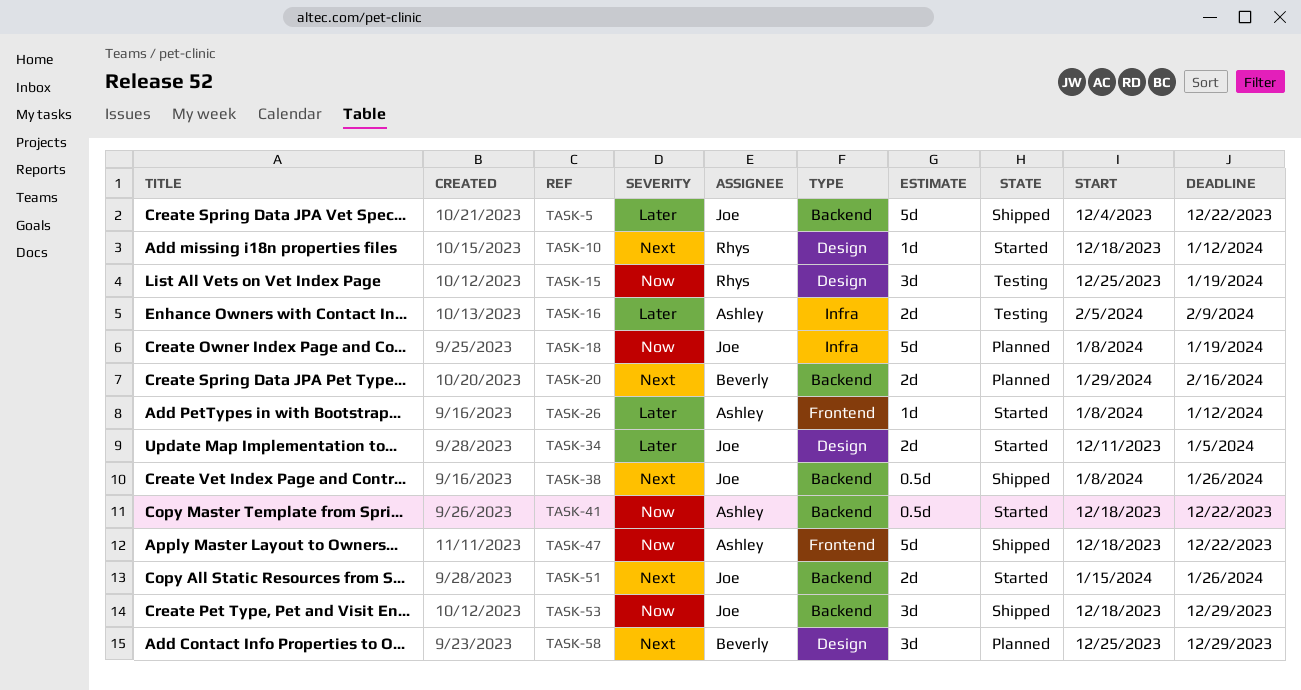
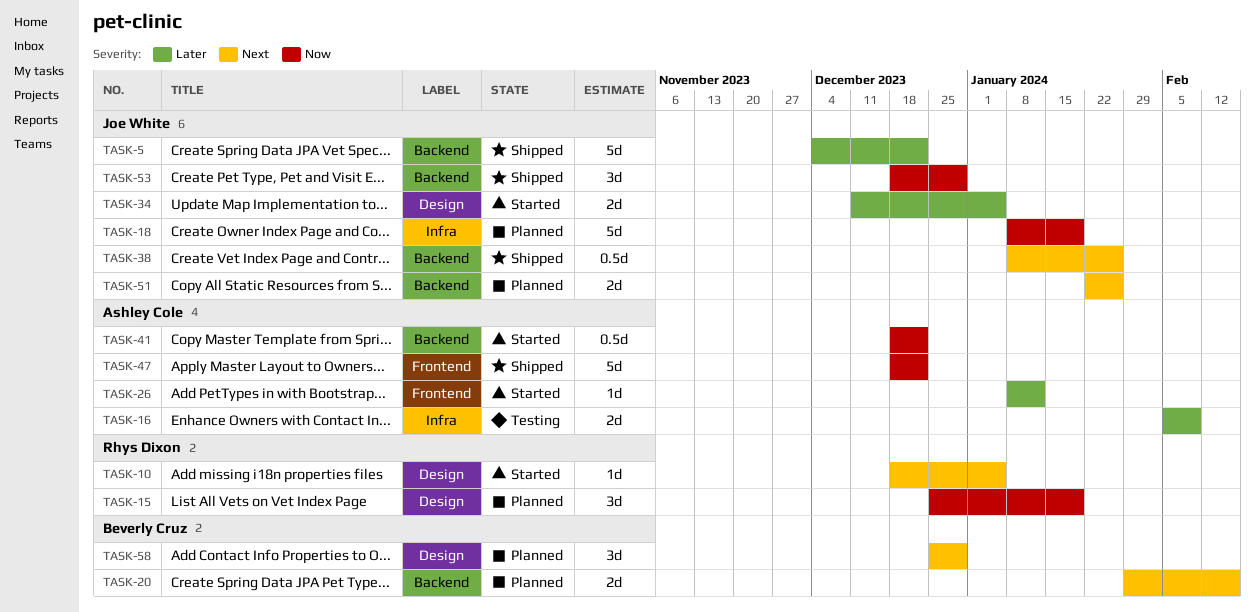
TASK-10, due: Jan 12 -> Jan 5
TASK-15, status: Testing -> Planned
TASK-51, status: Started -> Planned
TASK-51, start: Jan 15 -> Jan 22

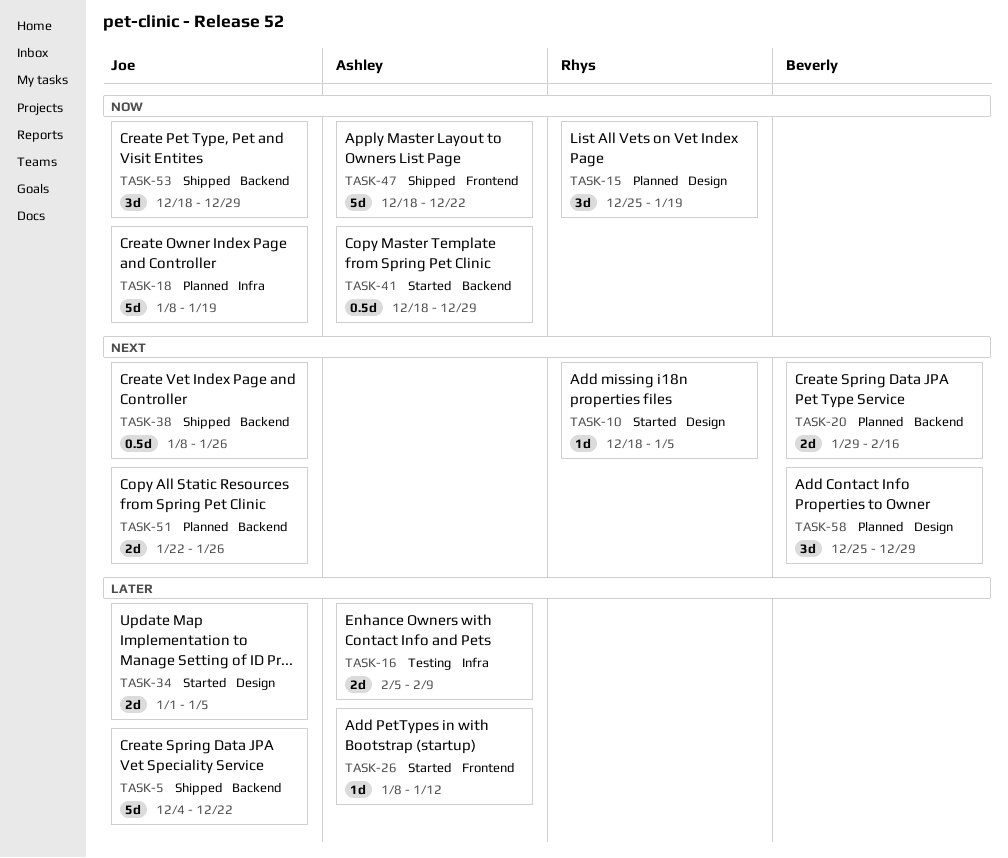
TASK-34, start: Dec 11 -> Jan 1
TASK-41, due: Dec 22 -> Dec 29

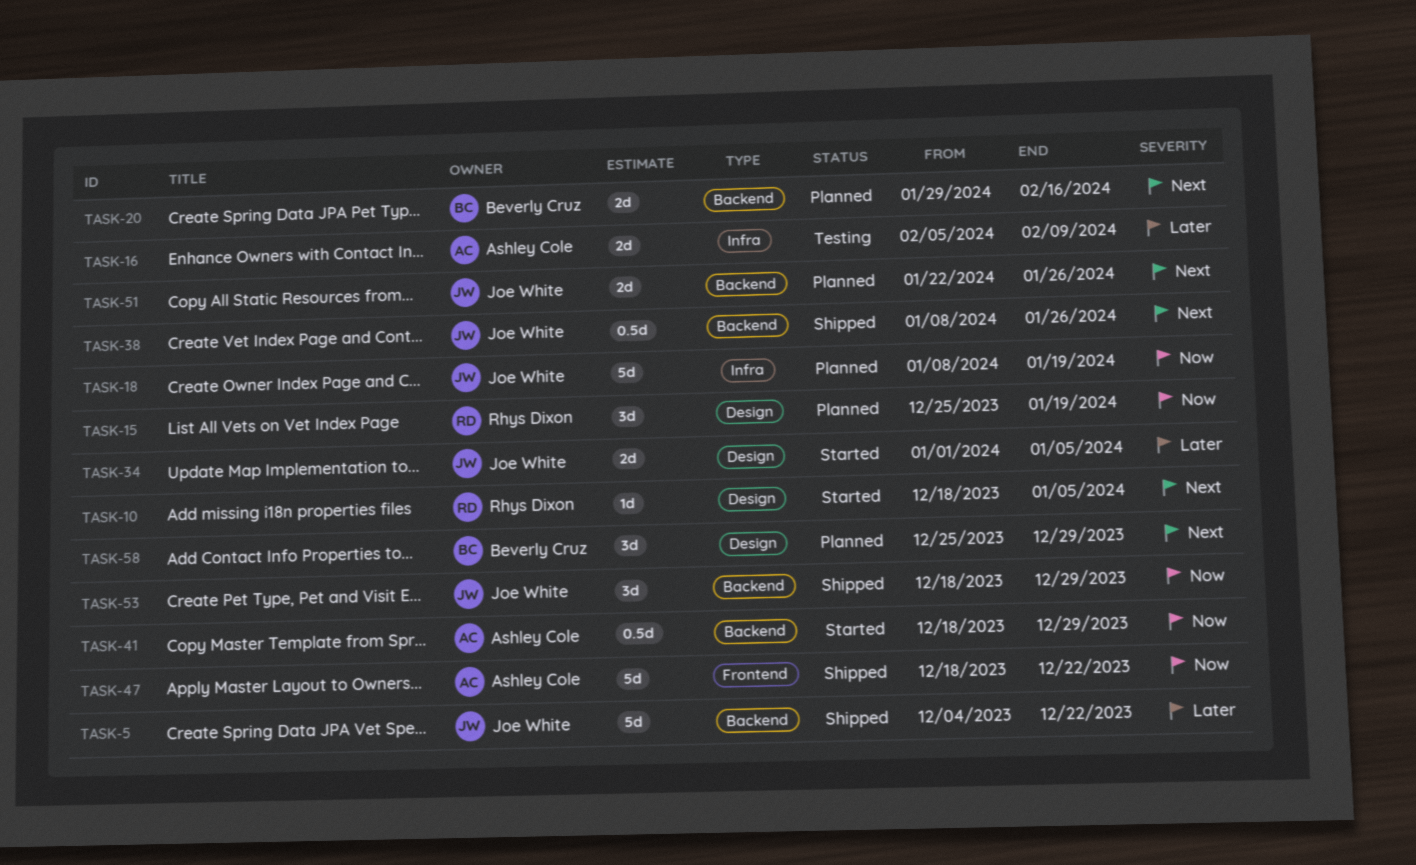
TASK-26: present -> none

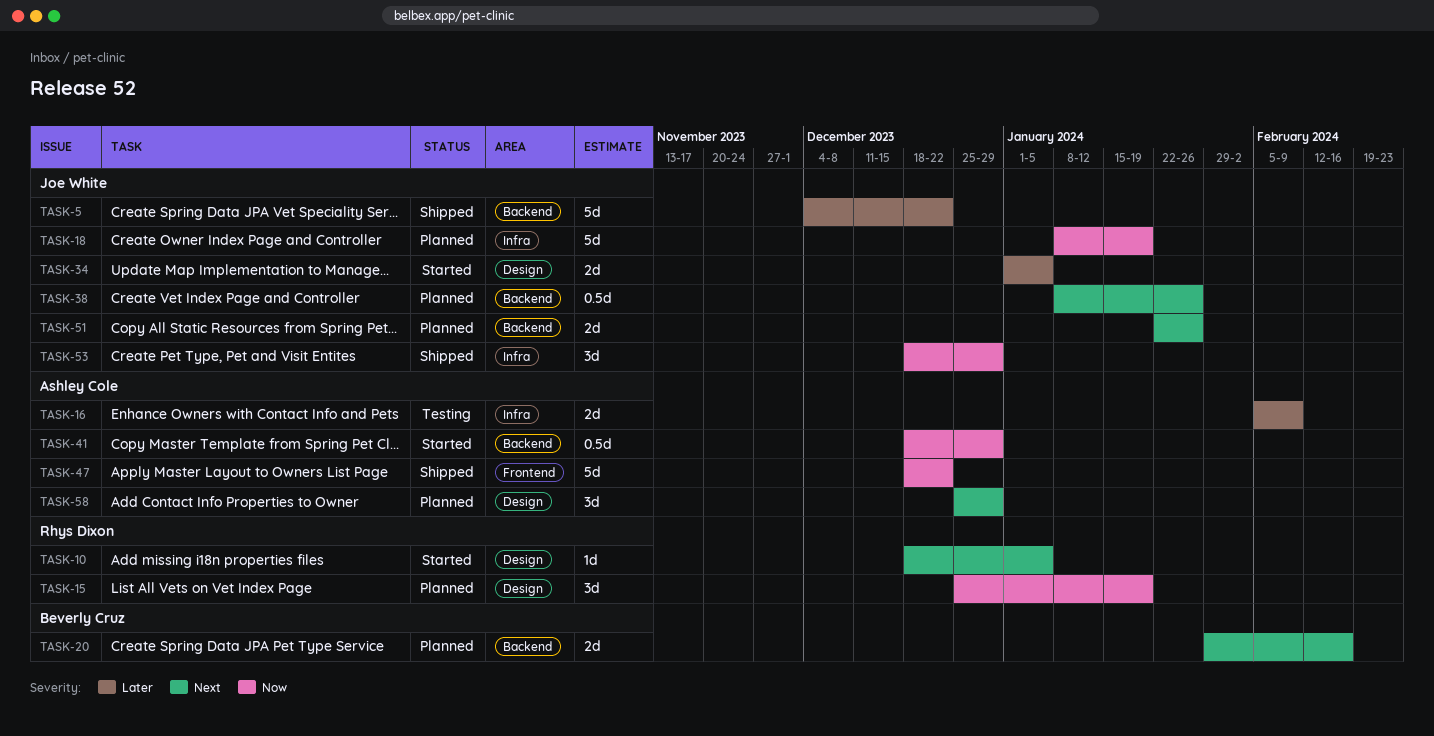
TASK-38, status: Shipped -> Planned
TASK-53, label: Backend -> Infra
TASK-58, owner: Beverly Cruz -> Ashley Cole

